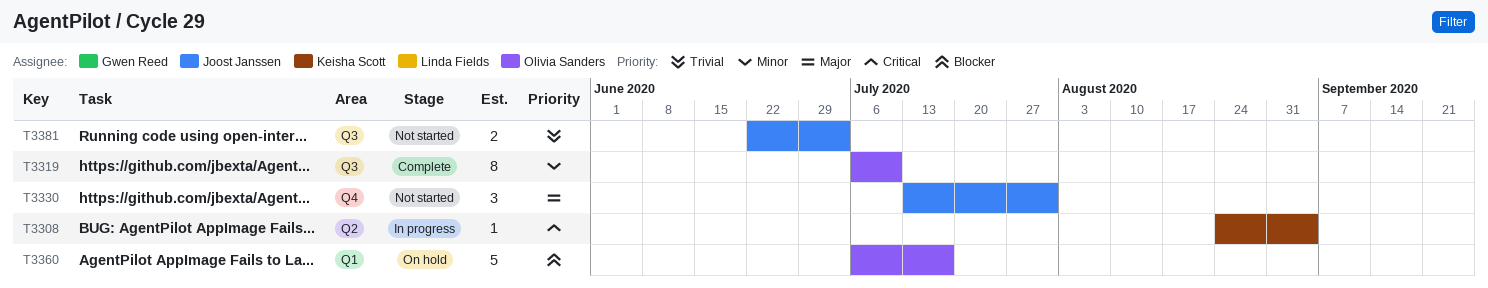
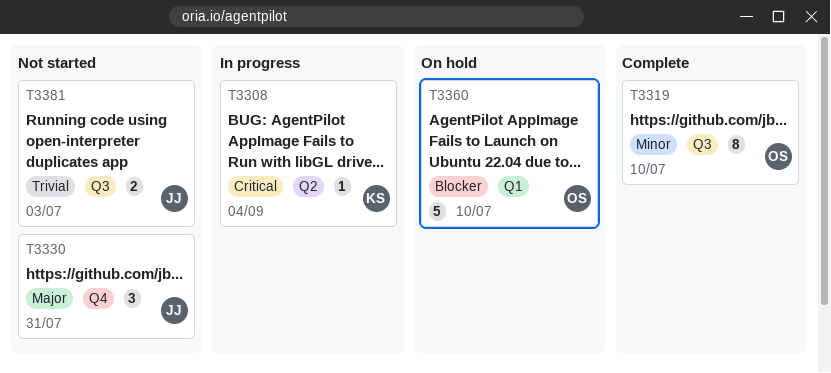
T3360, due: Jul 17 -> Jul 10

